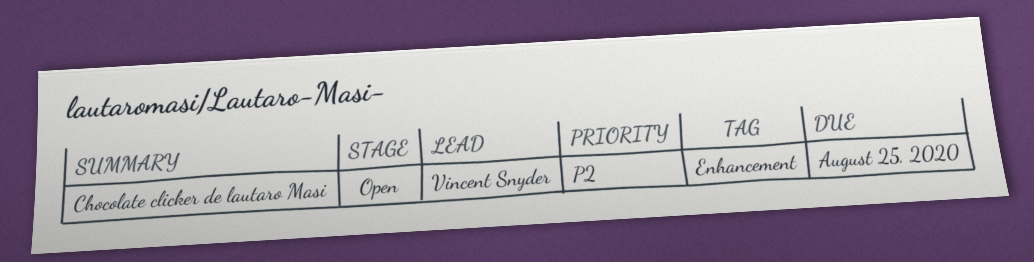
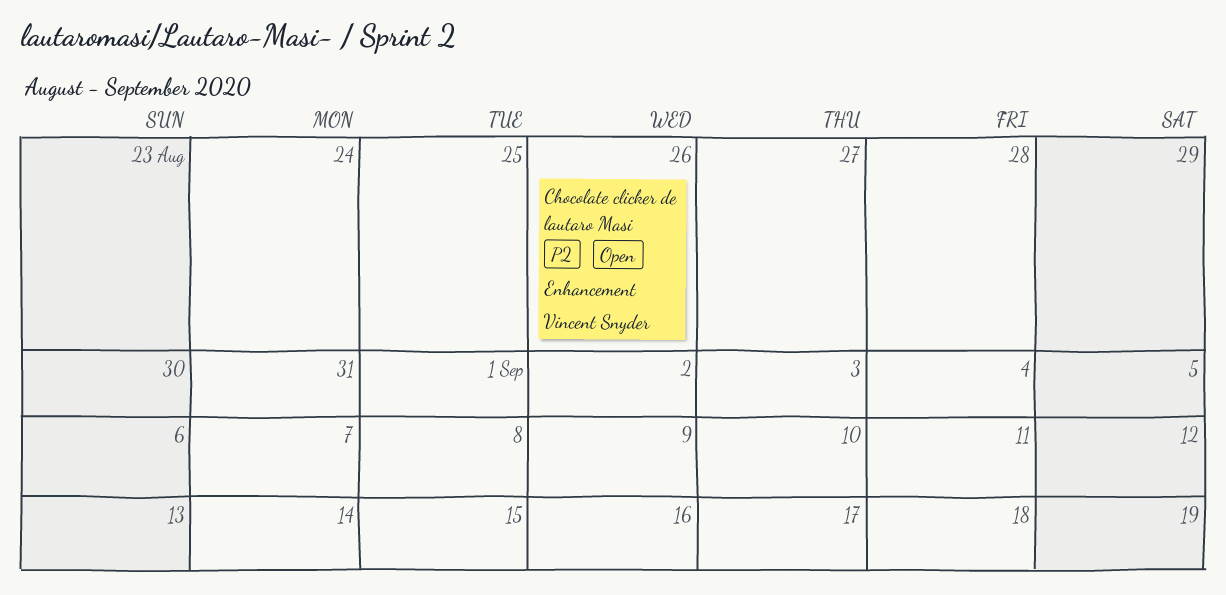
Chocolate clicker de lautaro Masi, due: Aug 25 -> Aug 26

